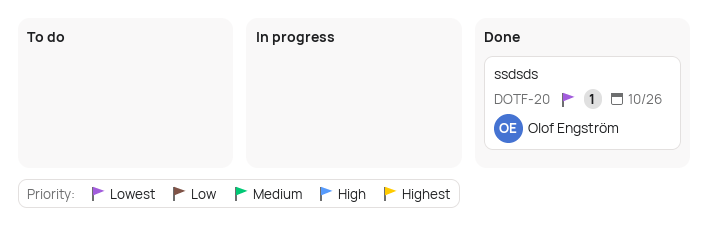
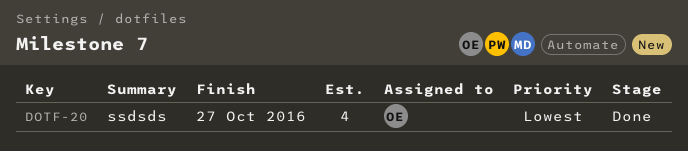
DOTF-20, estimate: 1 -> 4
DOTF-20, due: Oct 26 -> Oct 27

